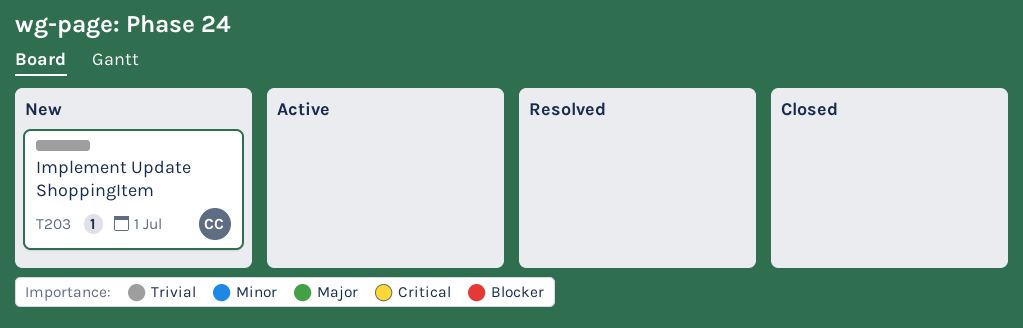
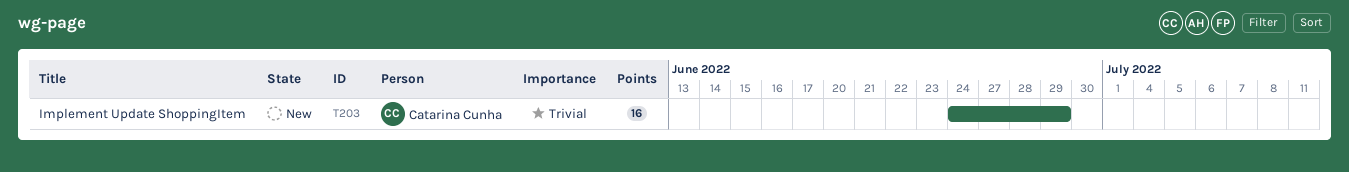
T203, estimate: 1 -> 16
T203, due: Jul 1 -> Jun 29

